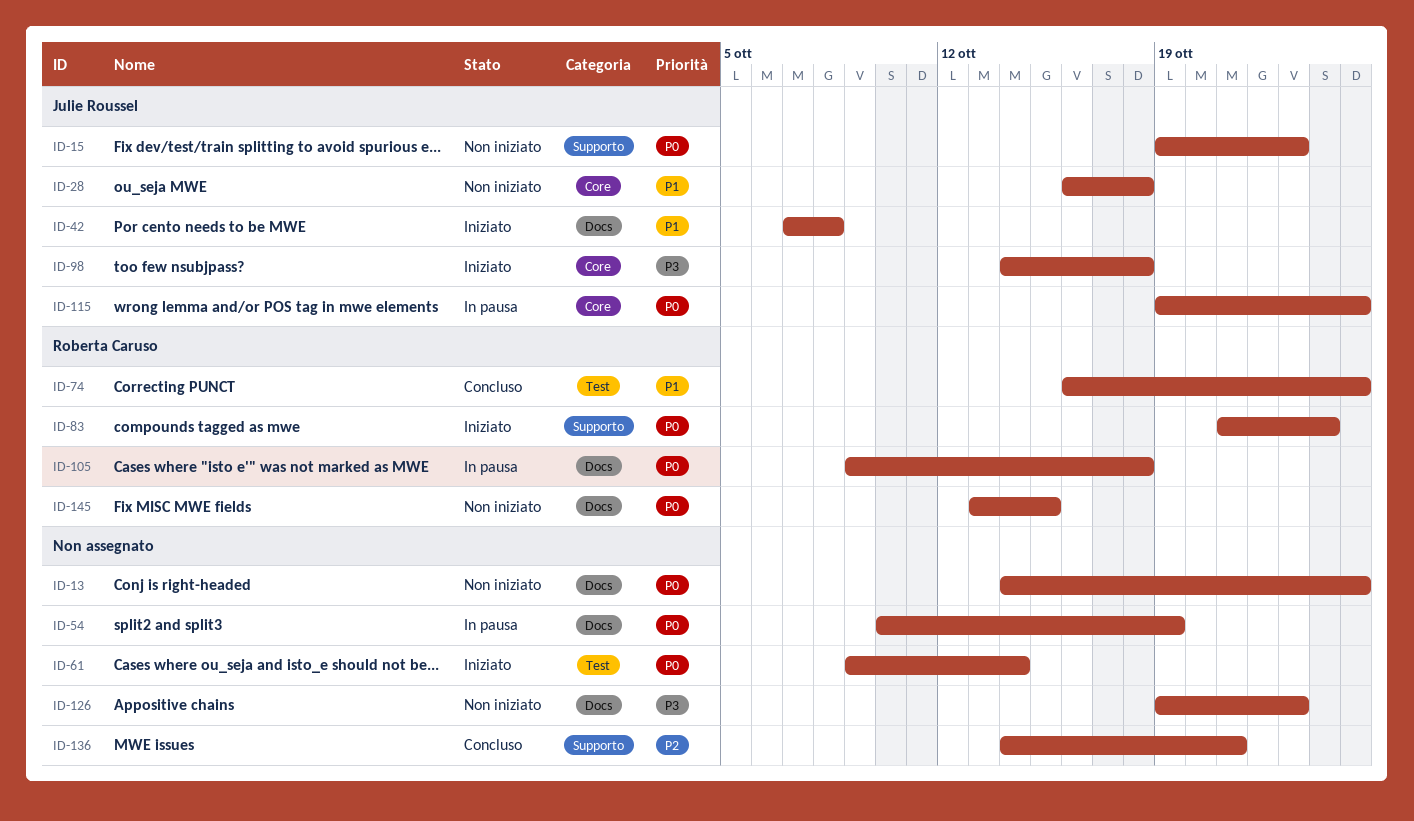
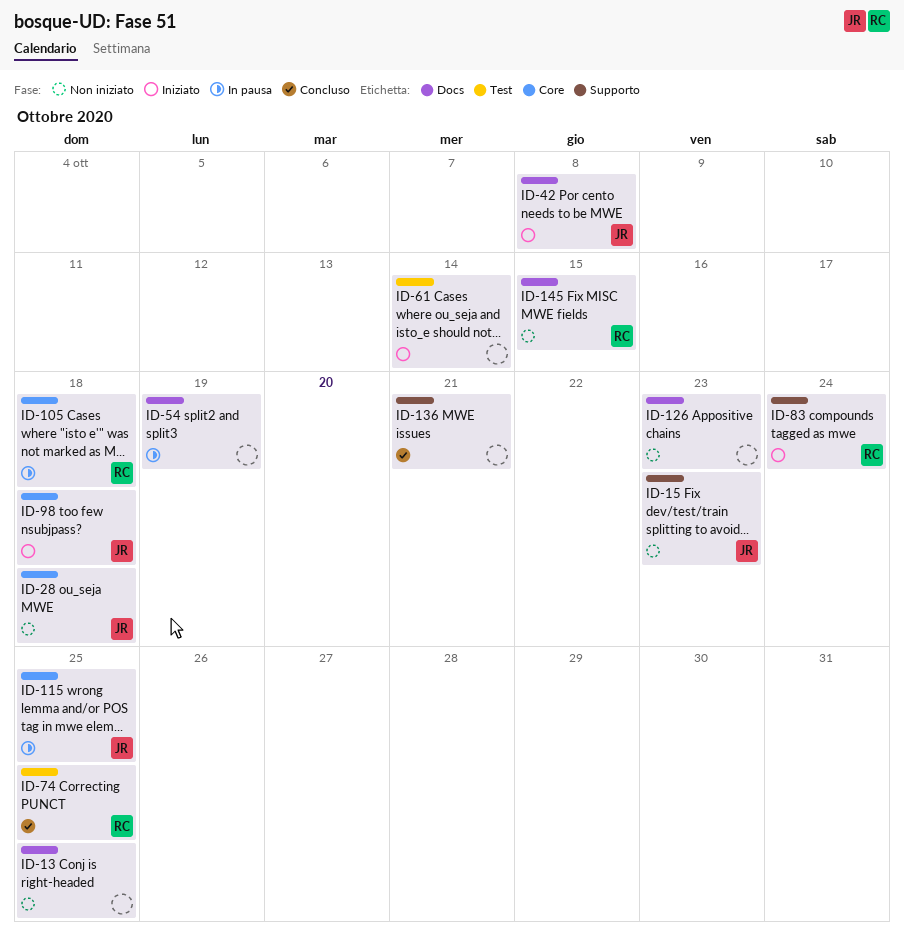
ID-105, label: Docs -> Core

